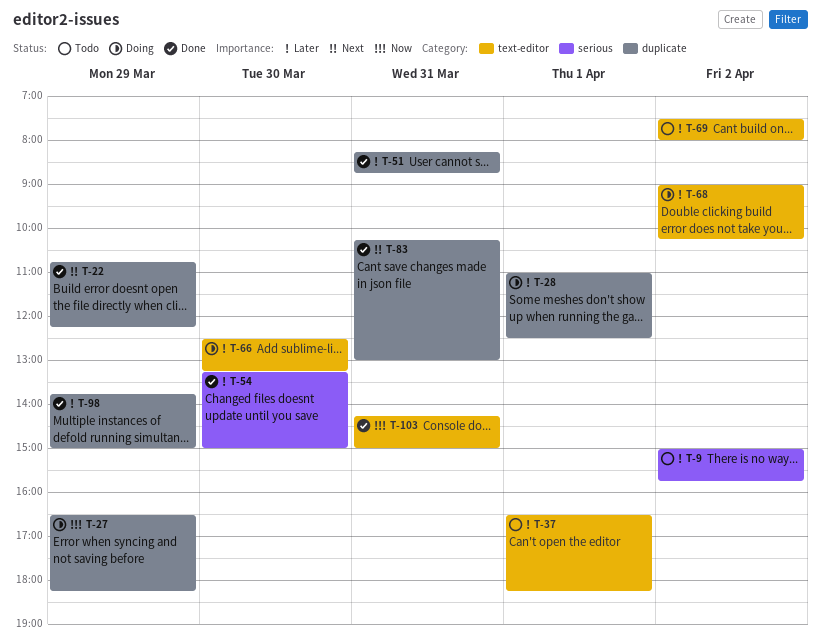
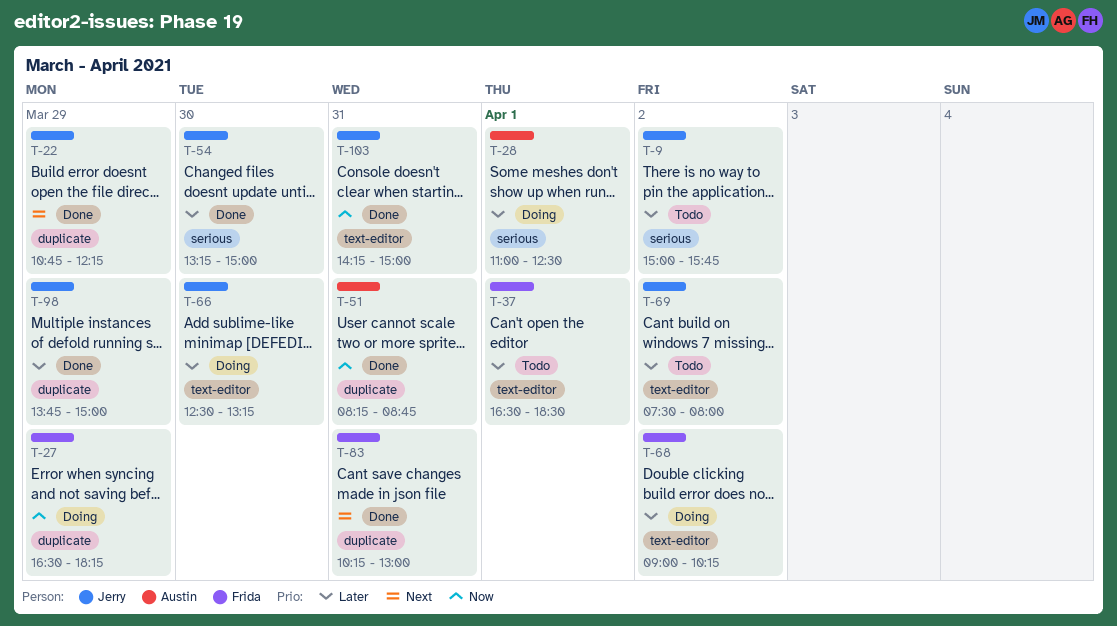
T-28, label: duplicate -> serious
T-37, ends: 18:15 -> 18:30
T-51, priority: Later -> Now

